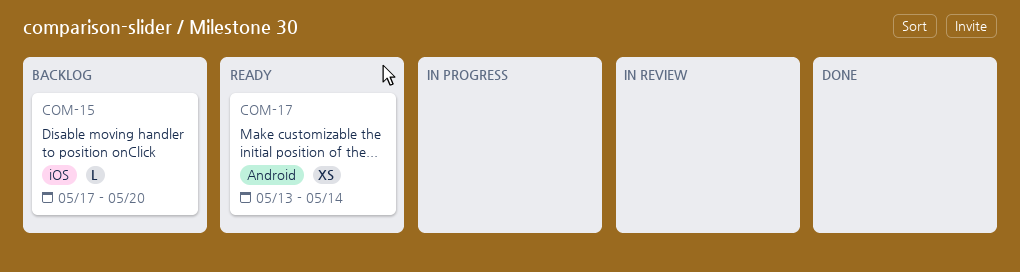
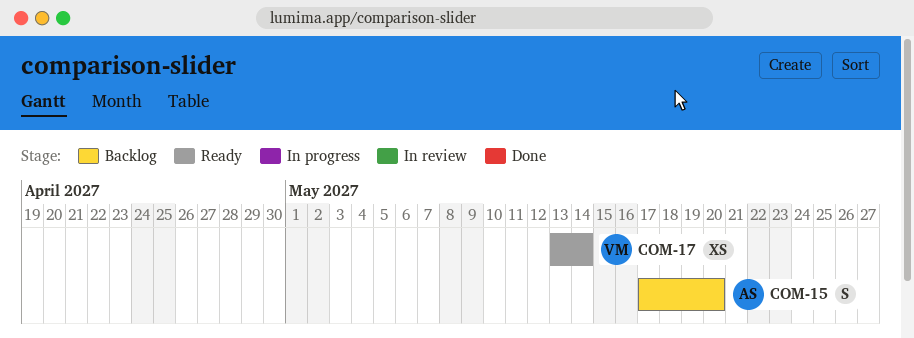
COM-15, estimate: L -> S

